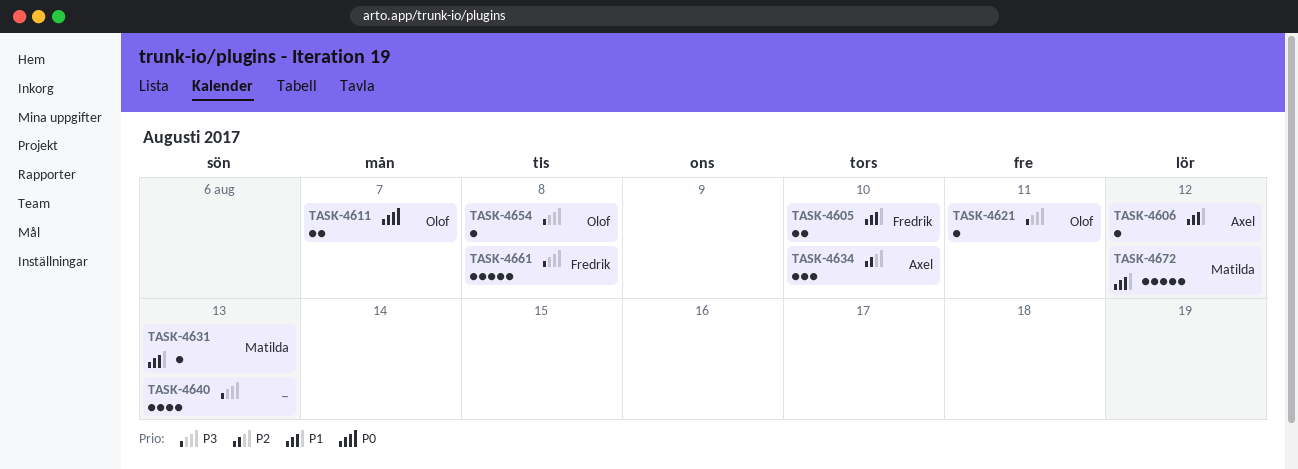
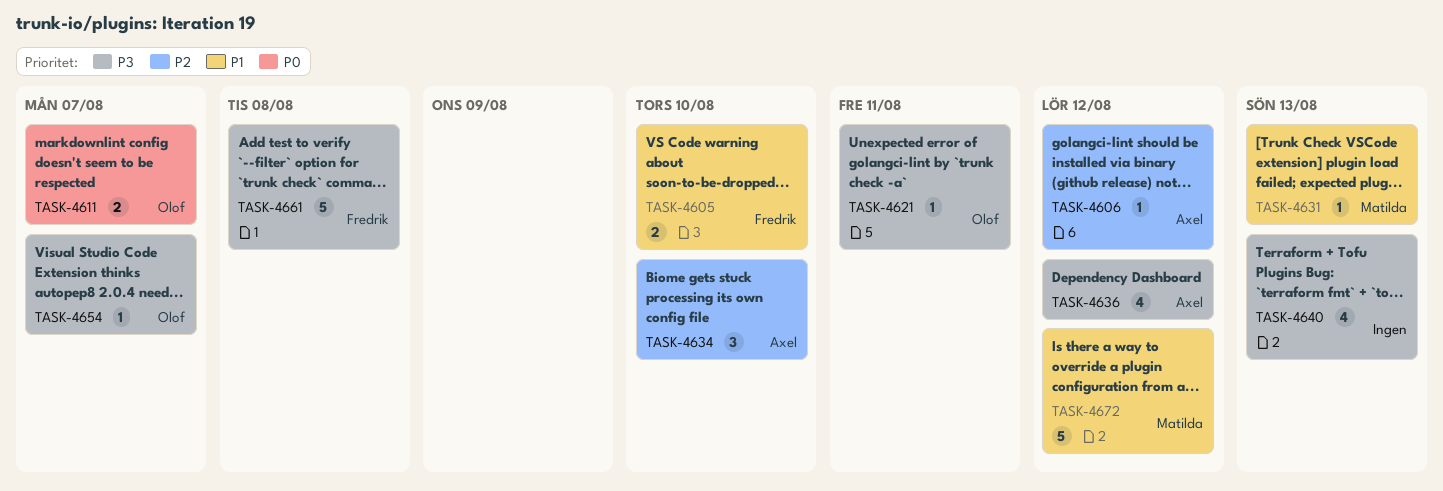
TASK-4606, priority: P1 -> P2
TASK-4636: none -> present
TASK-4654, due: Aug 8 -> Aug 7

